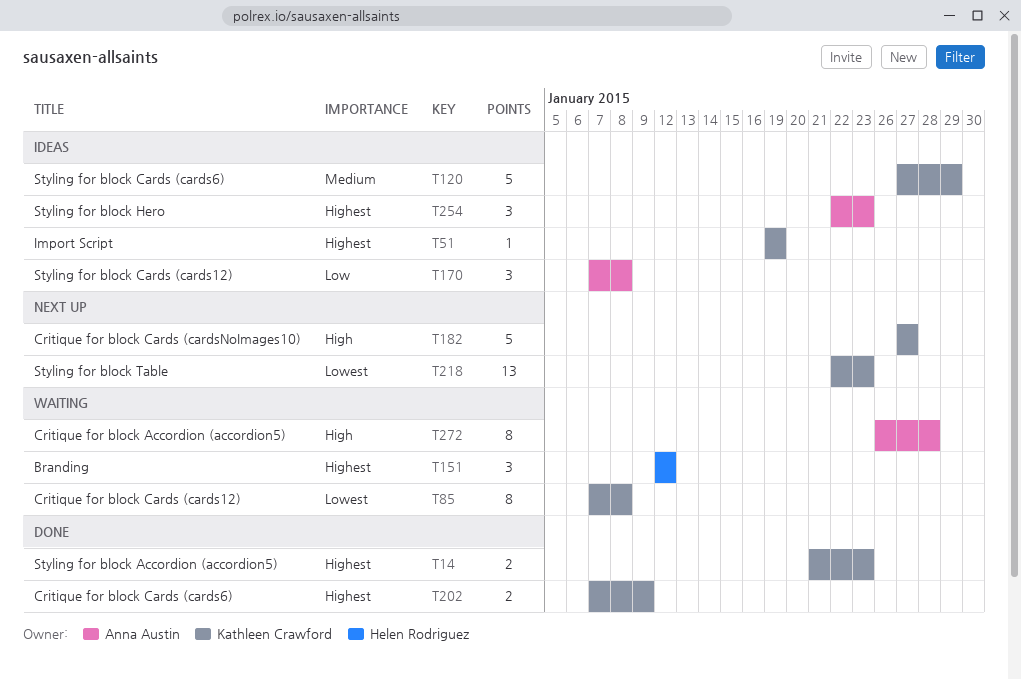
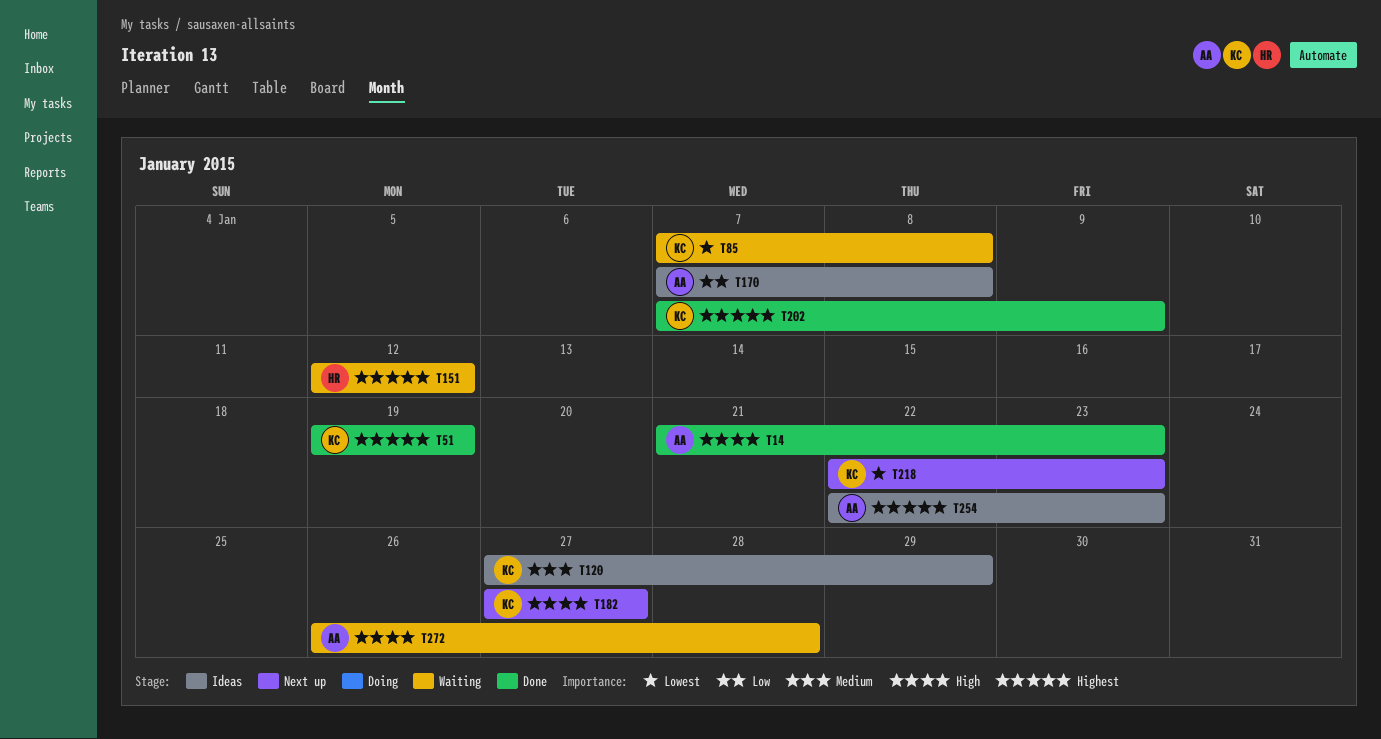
T14, owner: Kathleen Crawford -> Anna Austin
T14, priority: Highest -> High
T51, status: Ideas -> Done

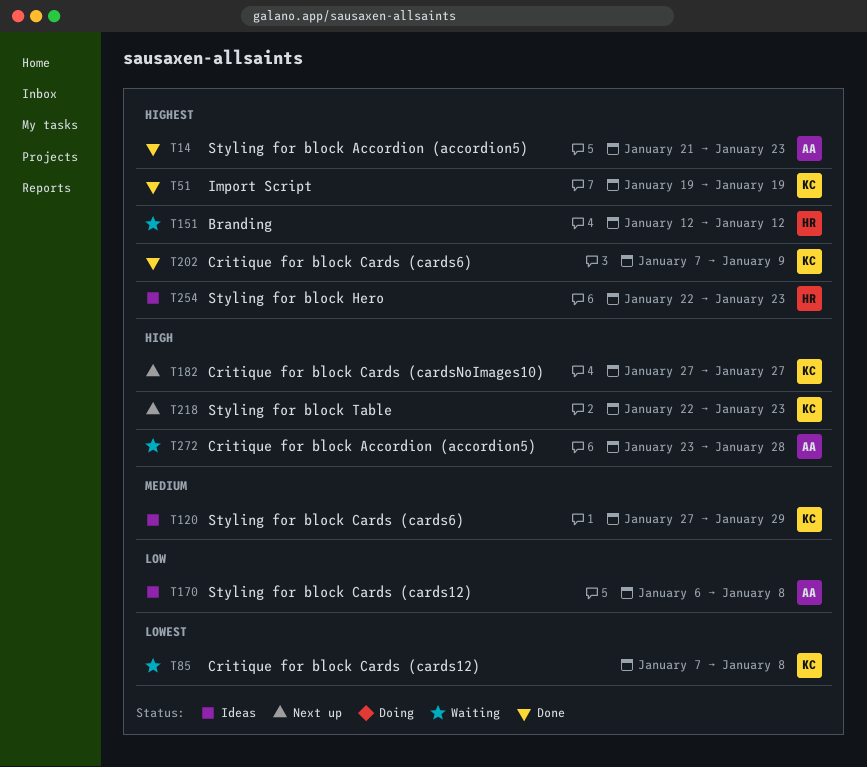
T14, priority: High -> Highest
T170, start: Jan 7 -> Jan 6
T218, priority: Lowest -> High
T254, owner: AA -> HR
T272, start: Jan 26 -> Jan 23

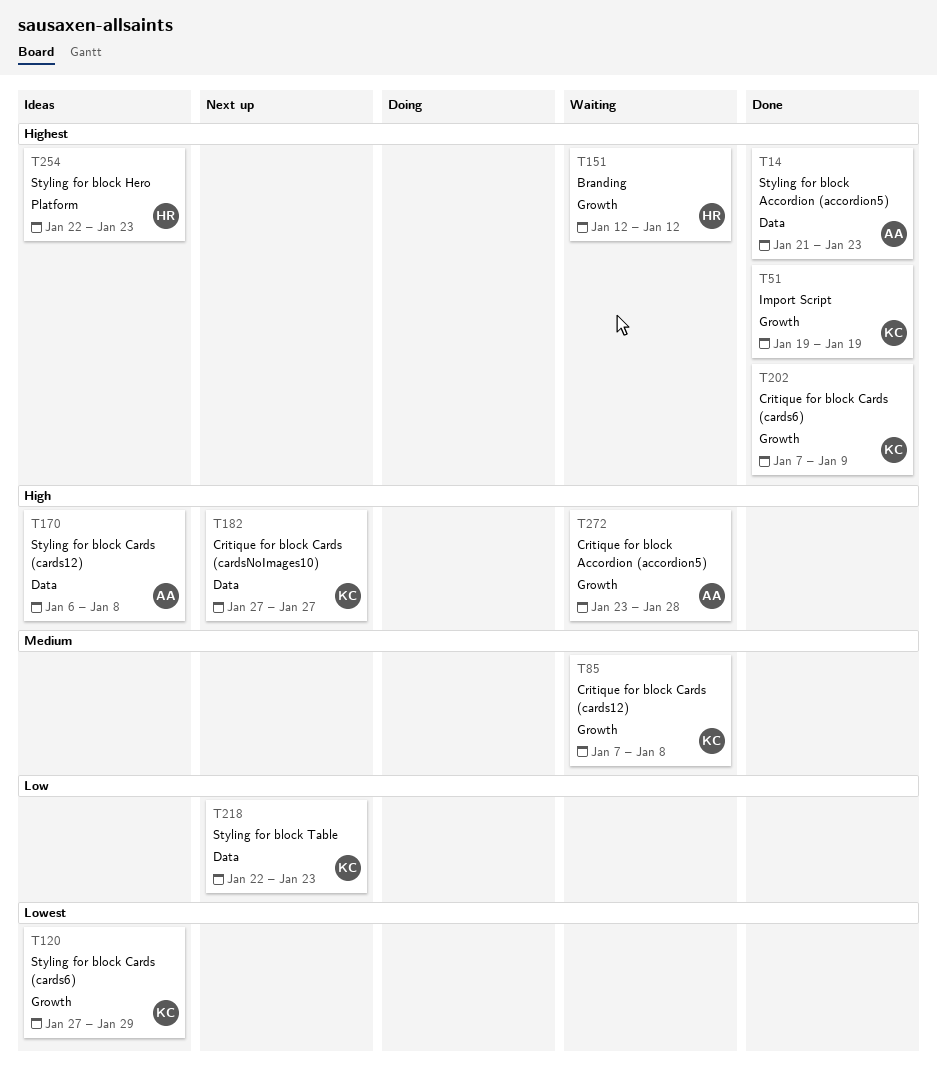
T85, priority: Lowest -> Medium
T120, priority: Medium -> Lowest
T170, priority: Low -> High
T218, priority: High -> Low

